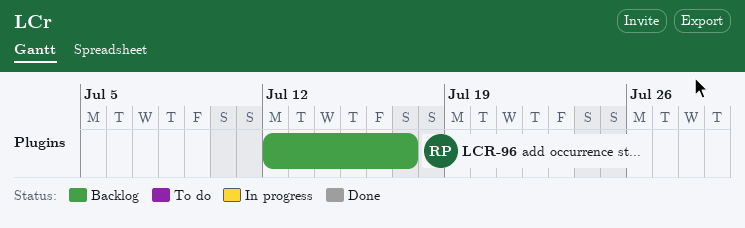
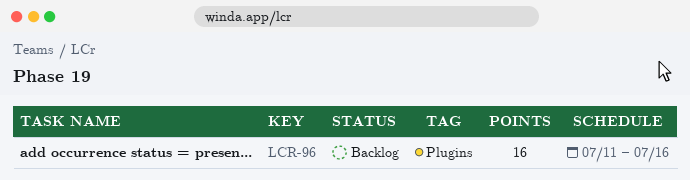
LCR-96, start: Jul 12 -> Jul 11
LCR-96, due: Jul 17 -> Jul 16

